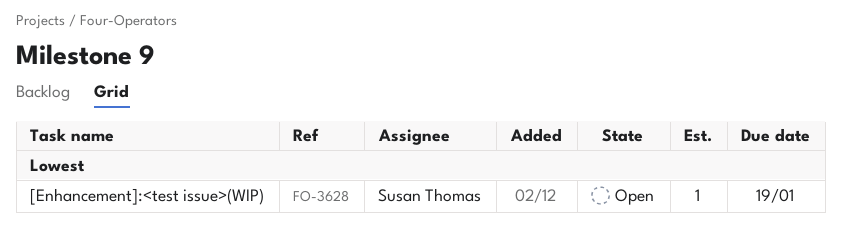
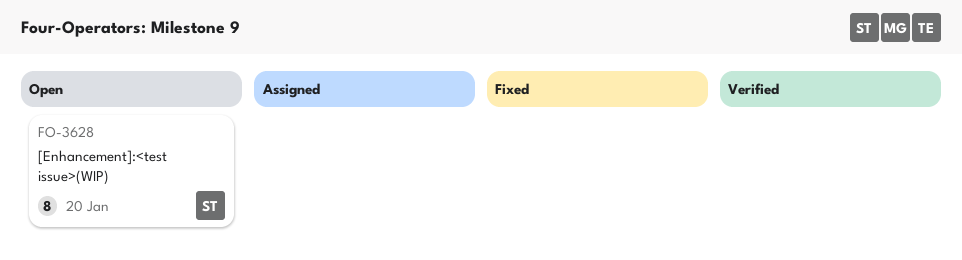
FO-3628, estimate: 1 -> 8
FO-3628, due: Jan 19 -> Jan 20

